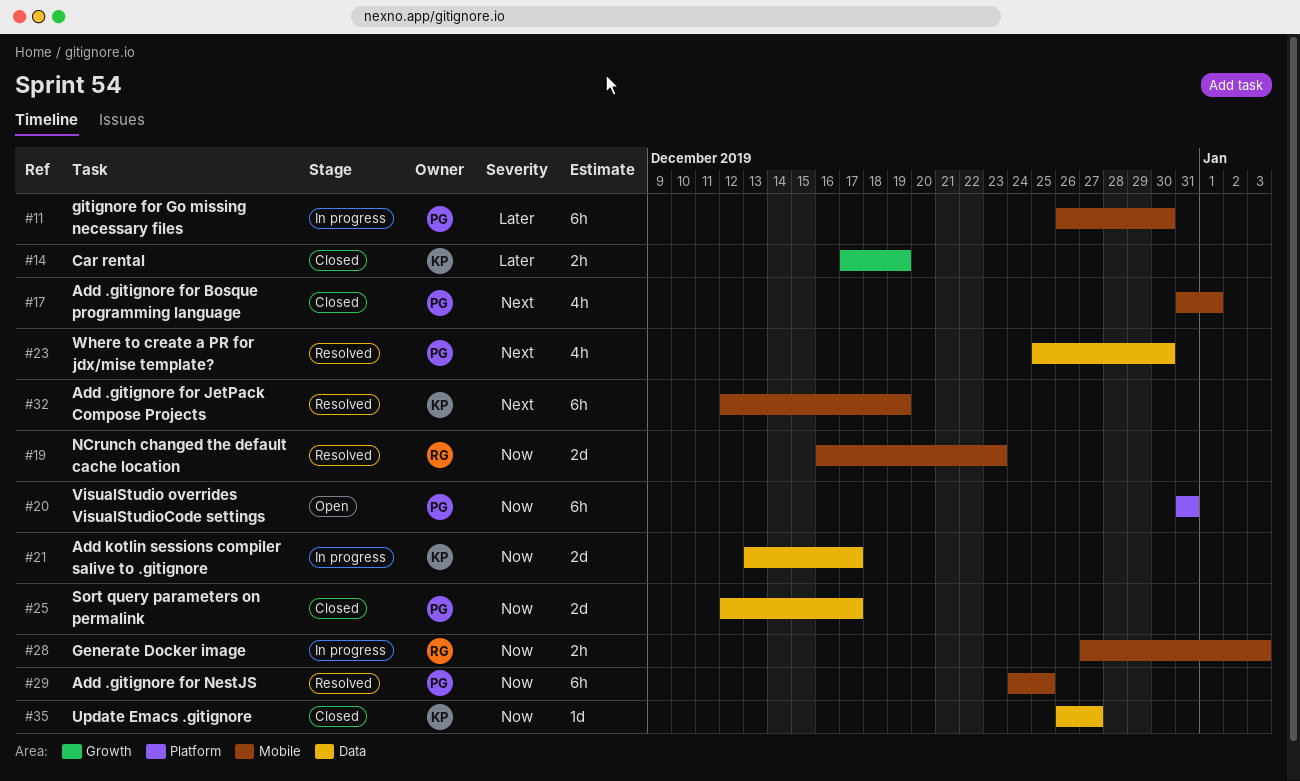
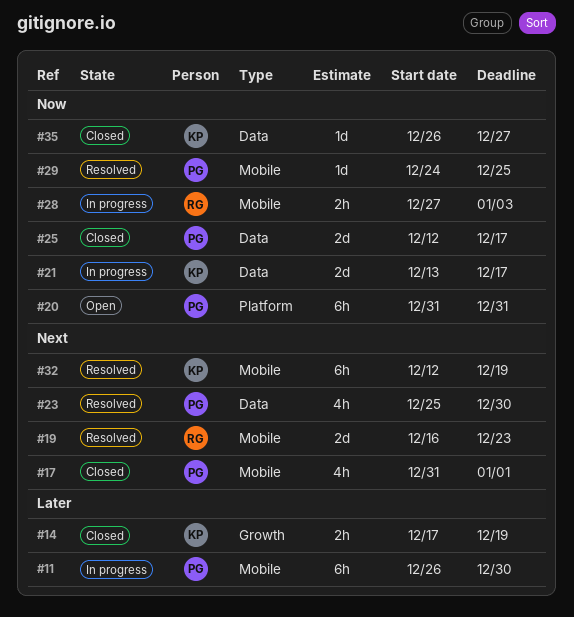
#19, priority: Now -> Next
#29, estimate: 6h -> 1d

